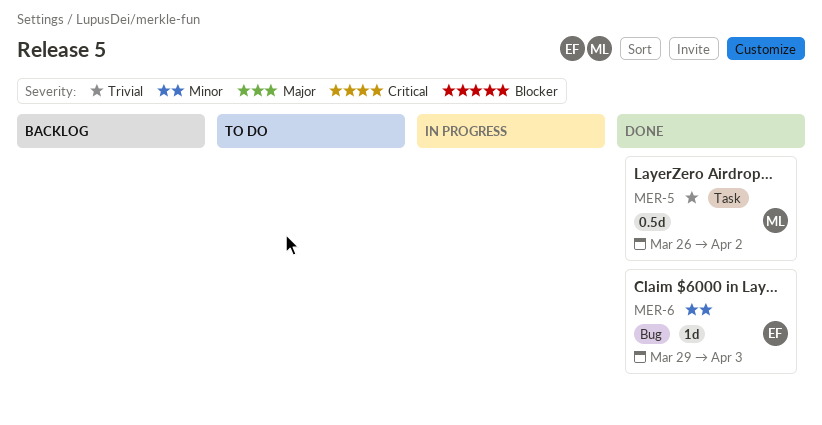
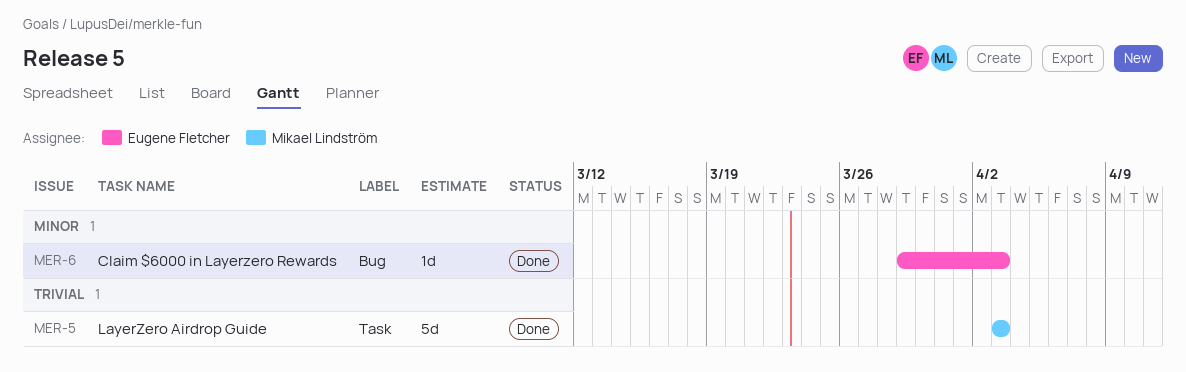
MER-5, estimate: 0.5d -> 5d
MER-5, start: Mar 26 -> Apr 3
MER-5, due: Apr 2 -> Apr 3

